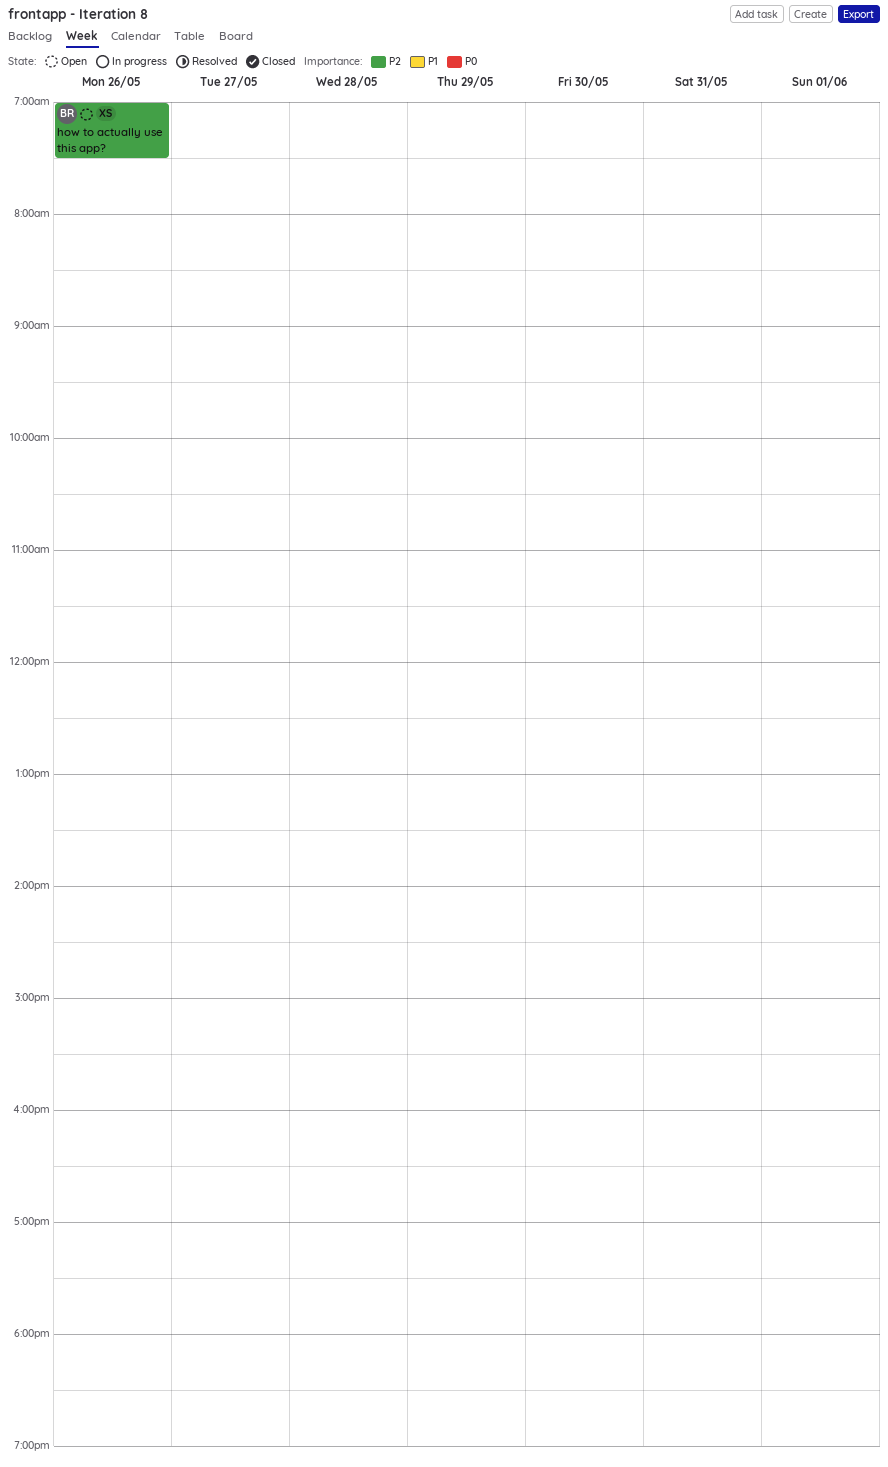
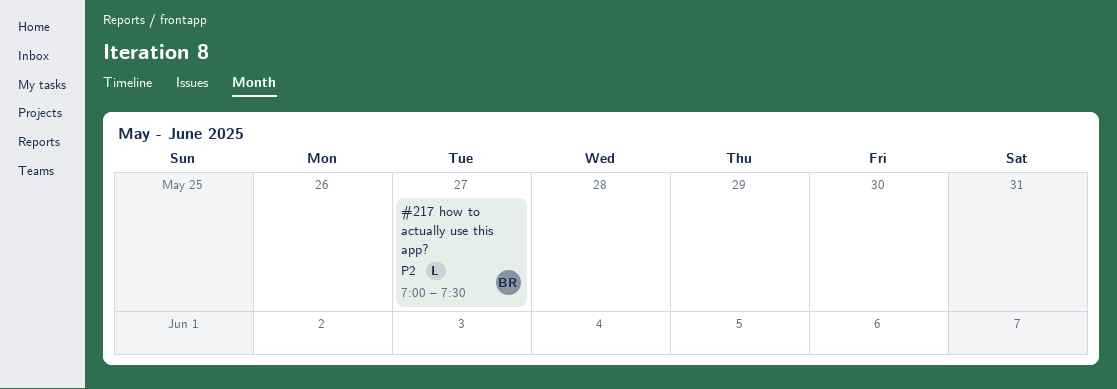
how to actually use this app?, estimate: XS -> L
how to actually use this app?, day: May 26 -> May 27

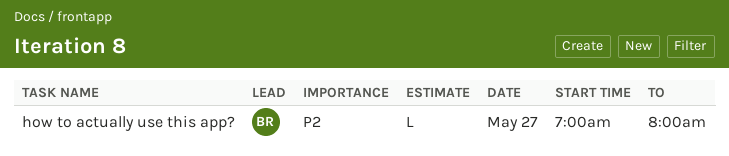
how to actually use this app?, ends: 07:30 -> 08:00

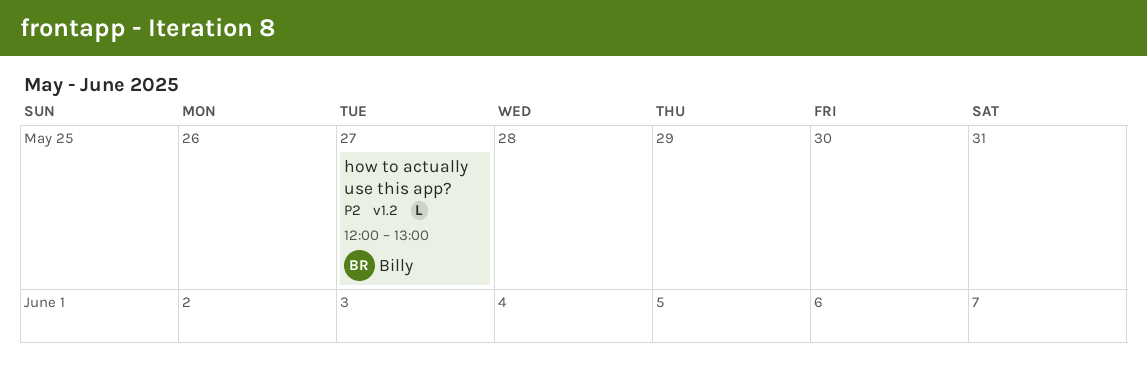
how to actually use this app?, begins: 07:00 -> 12:00
how to actually use this app?, ends: 08:00 -> 13:00

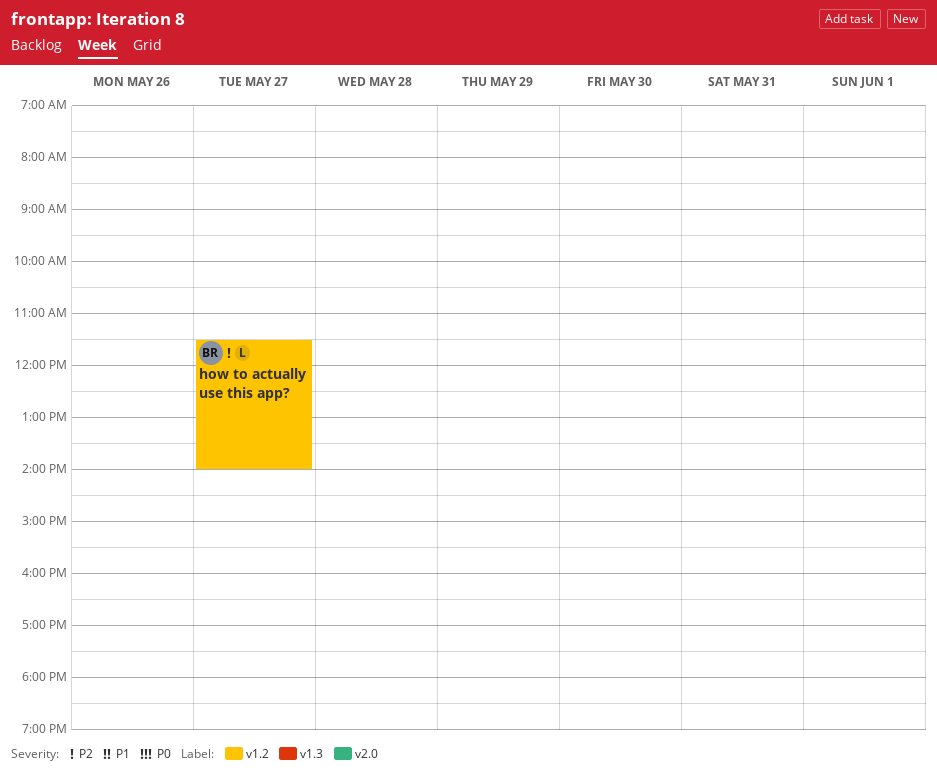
how to actually use this app?, begins: 12:00 -> 11:30
how to actually use this app?, ends: 13:00 -> 14:00

